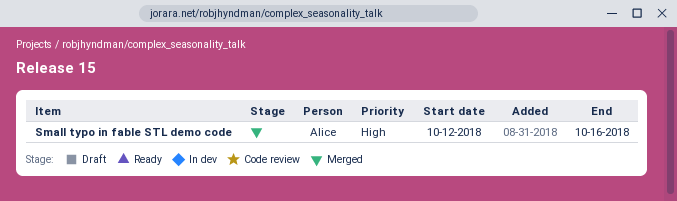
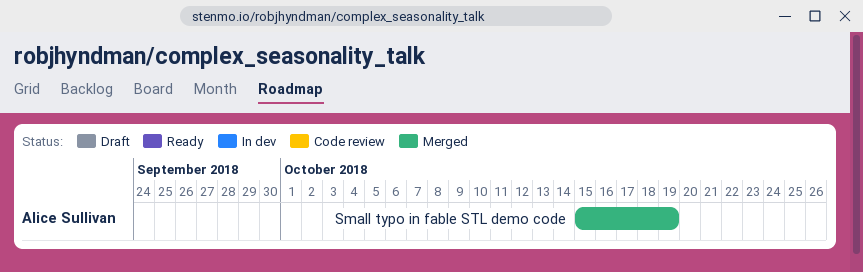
Small typo in fable STL demo code, start: Oct 12 -> Oct 15
Small typo in fable STL demo code, due: Oct 16 -> Oct 19

